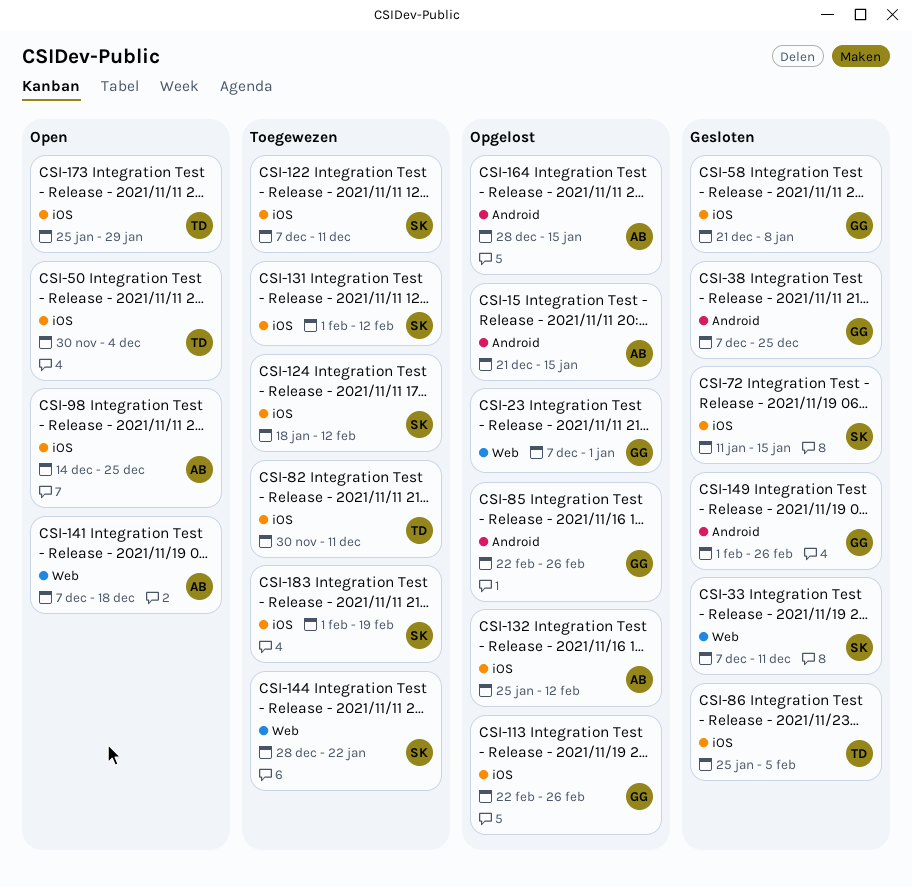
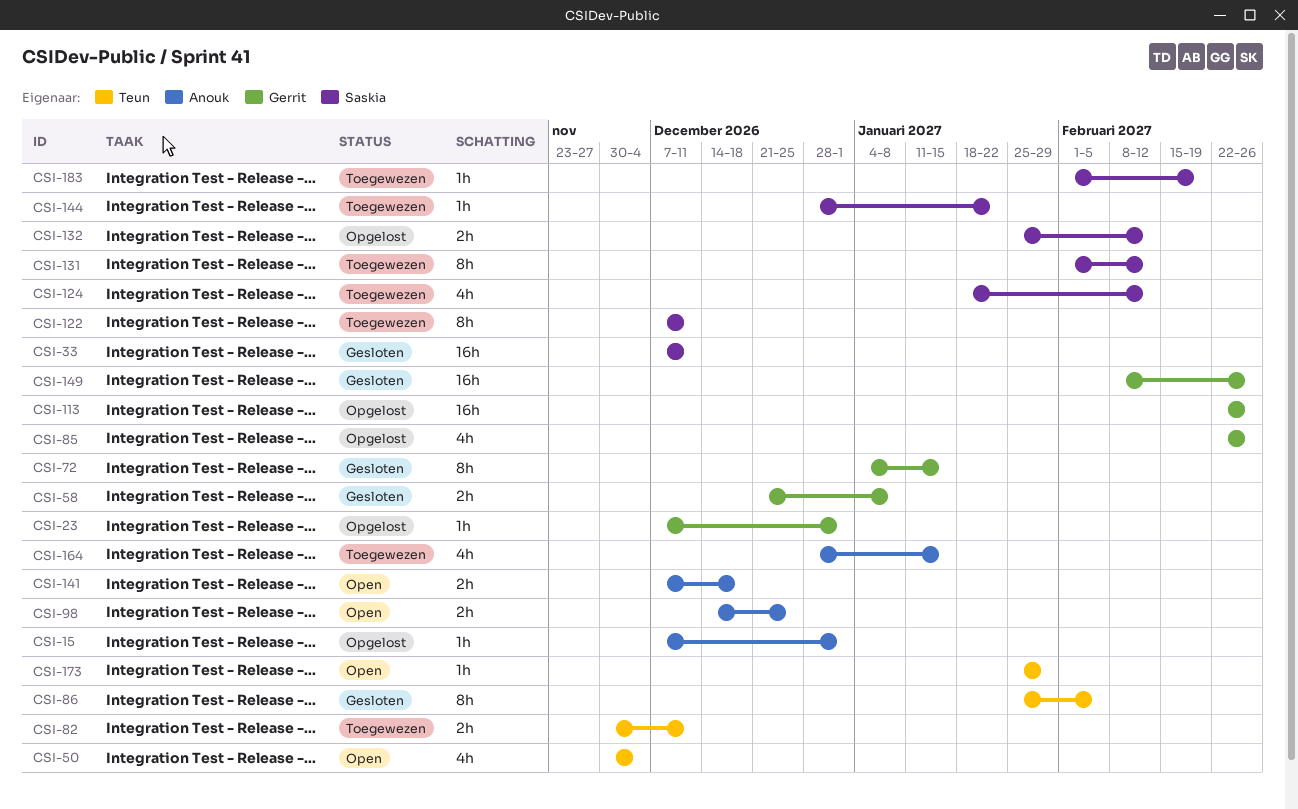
CSI-15, start: Dec 21 -> Dec 7
CSI-15, due: Jan 15 -> Jan 1
CSI-38: present -> none
CSI-72, owner: Saskia -> Gerrit
CSI-72, start: Jan 11 -> Jan 4
CSI-132, owner: Anouk -> Saskia
CSI-149, start: Feb 1 -> Feb 8
CSI-164, status: Opgelost -> Toegewezen

